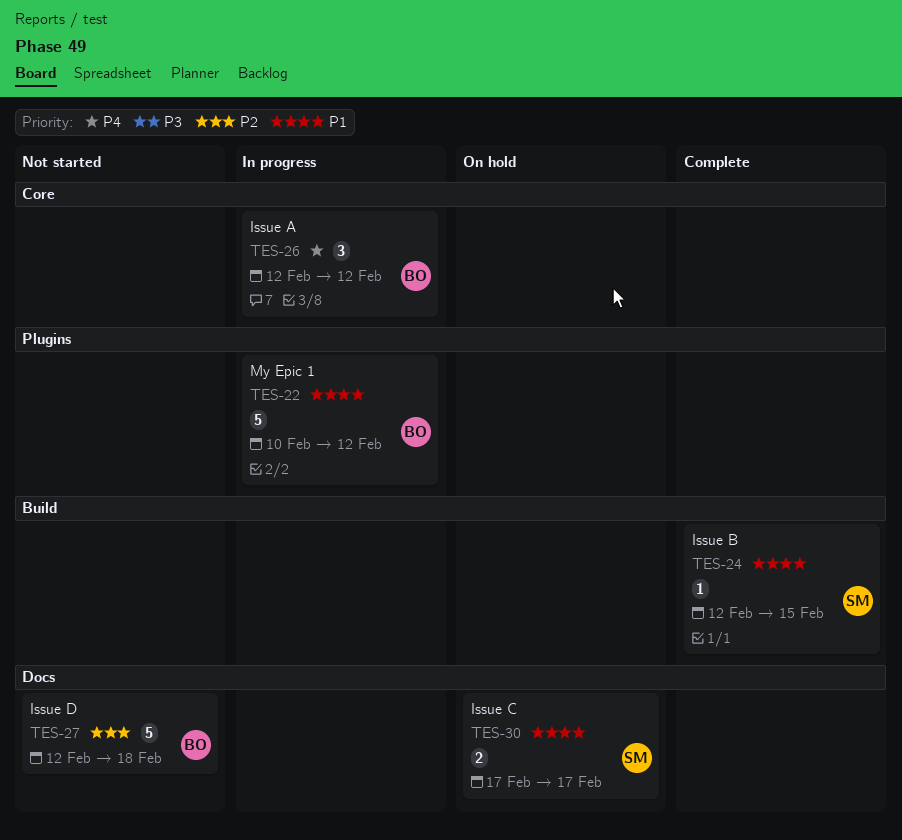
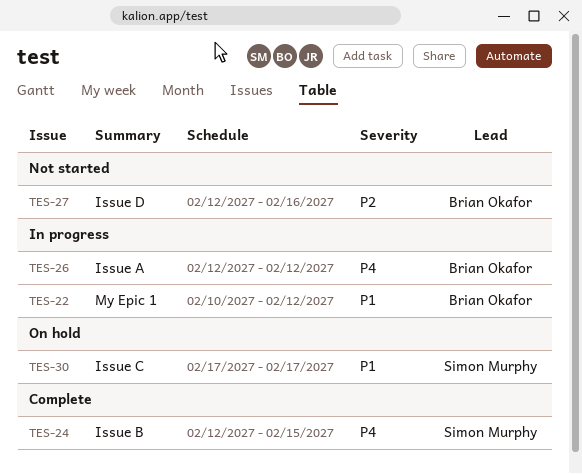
TES-24, priority: P1 -> P4
TES-27, due: Feb 18 -> Feb 16

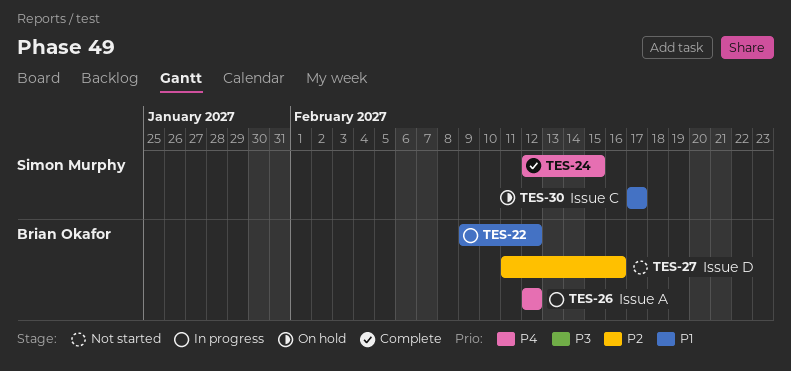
TES-22, start: Feb 10 -> Feb 9
TES-27, start: Feb 12 -> Feb 11

